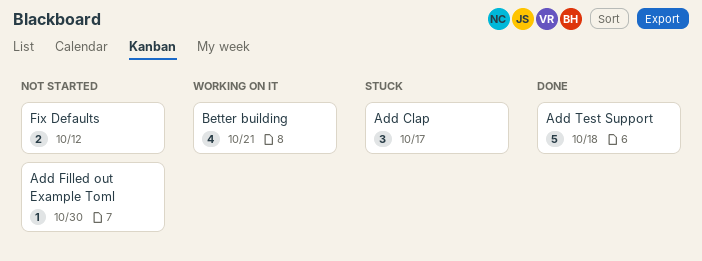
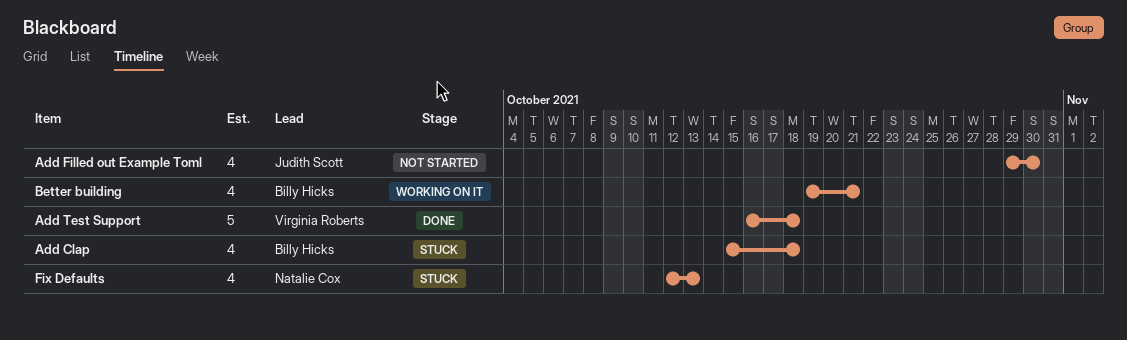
Add Clap, estimate: 3 -> 4
Add Clap, due: Oct 17 -> Oct 18
Add Filled out Example Toml, estimate: 1 -> 4
Fix Defaults, status: Not started -> Stuck
Fix Defaults, estimate: 2 -> 4
Fix Defaults, due: Oct 12 -> Oct 13

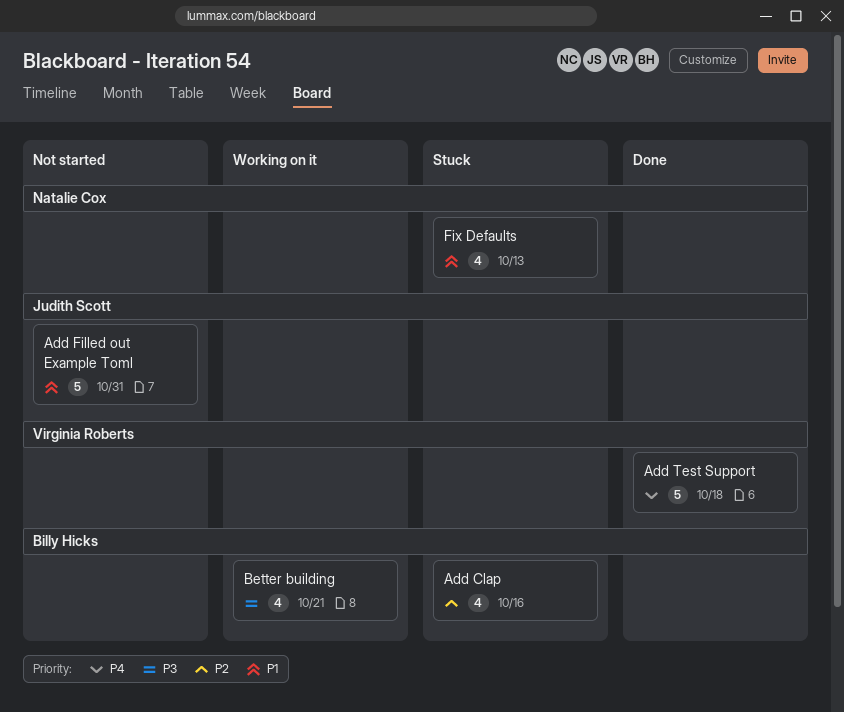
Add Clap, due: Oct 18 -> Oct 16
Add Filled out Example Toml, estimate: 4 -> 5
Add Filled out Example Toml, due: Oct 30 -> Oct 31

